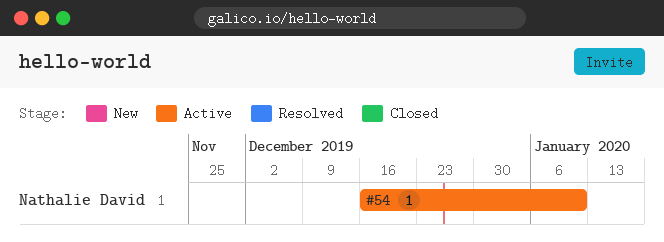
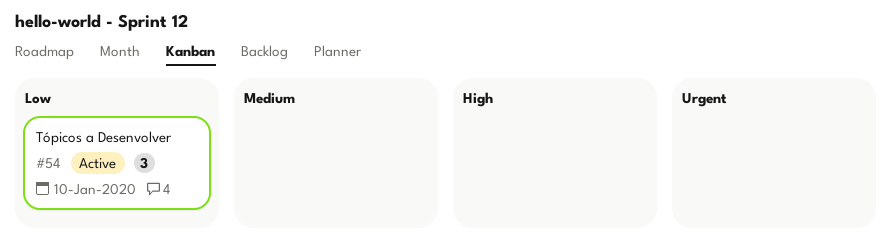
#54, estimate: 1 -> 3

